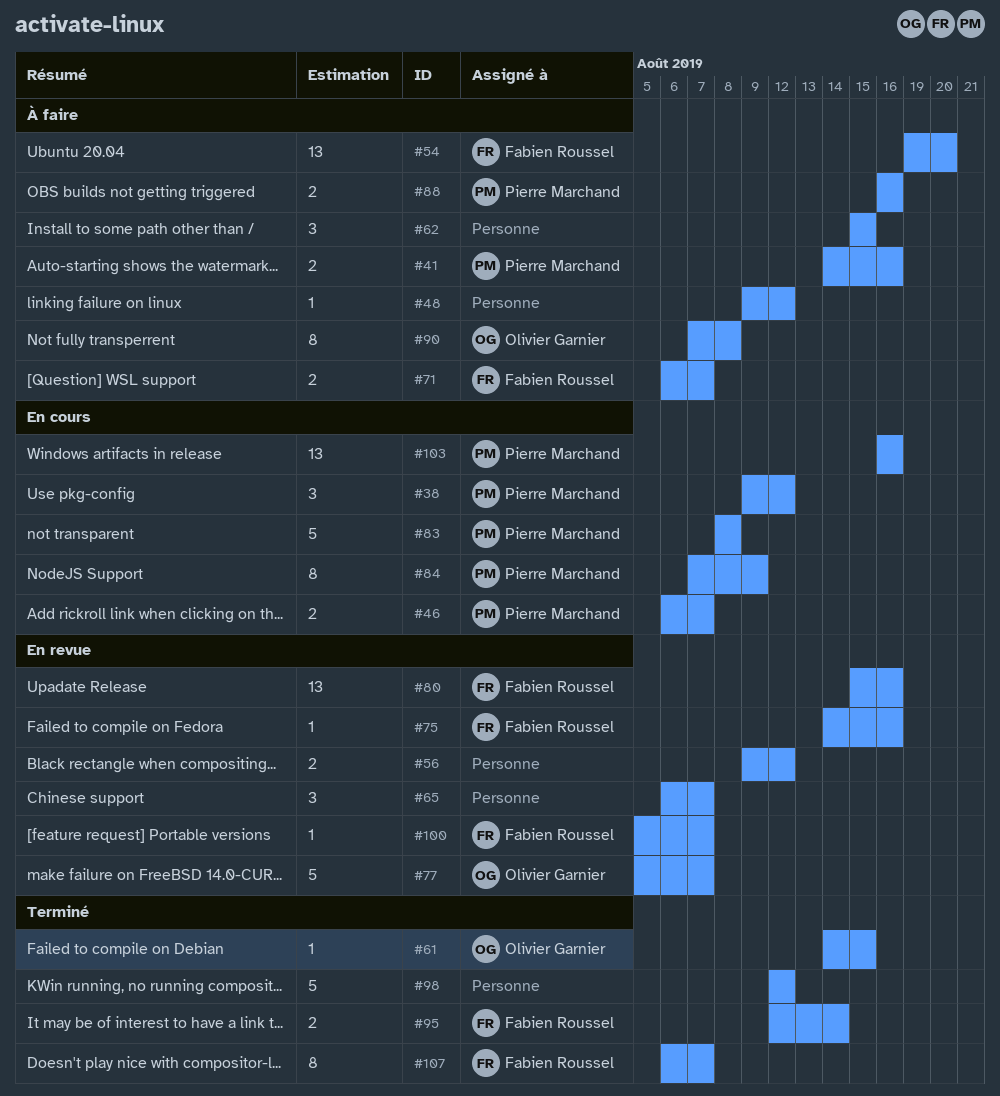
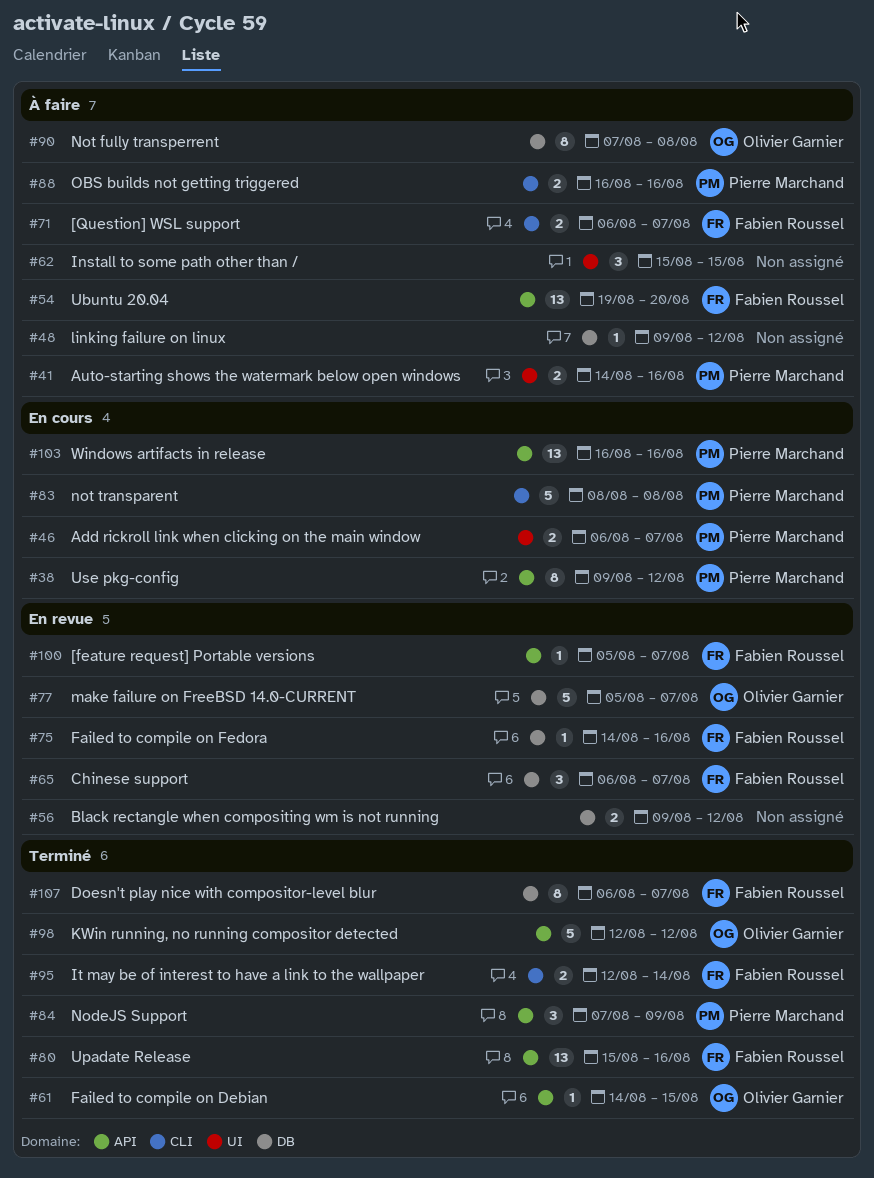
#38, estimate: 3 -> 8
#65, owner: none -> Fabien Roussel
#80, status: En revue -> Terminé
#84, status: En cours -> Terminé
#84, estimate: 8 -> 3
#98, owner: none -> Olivier Garnier

